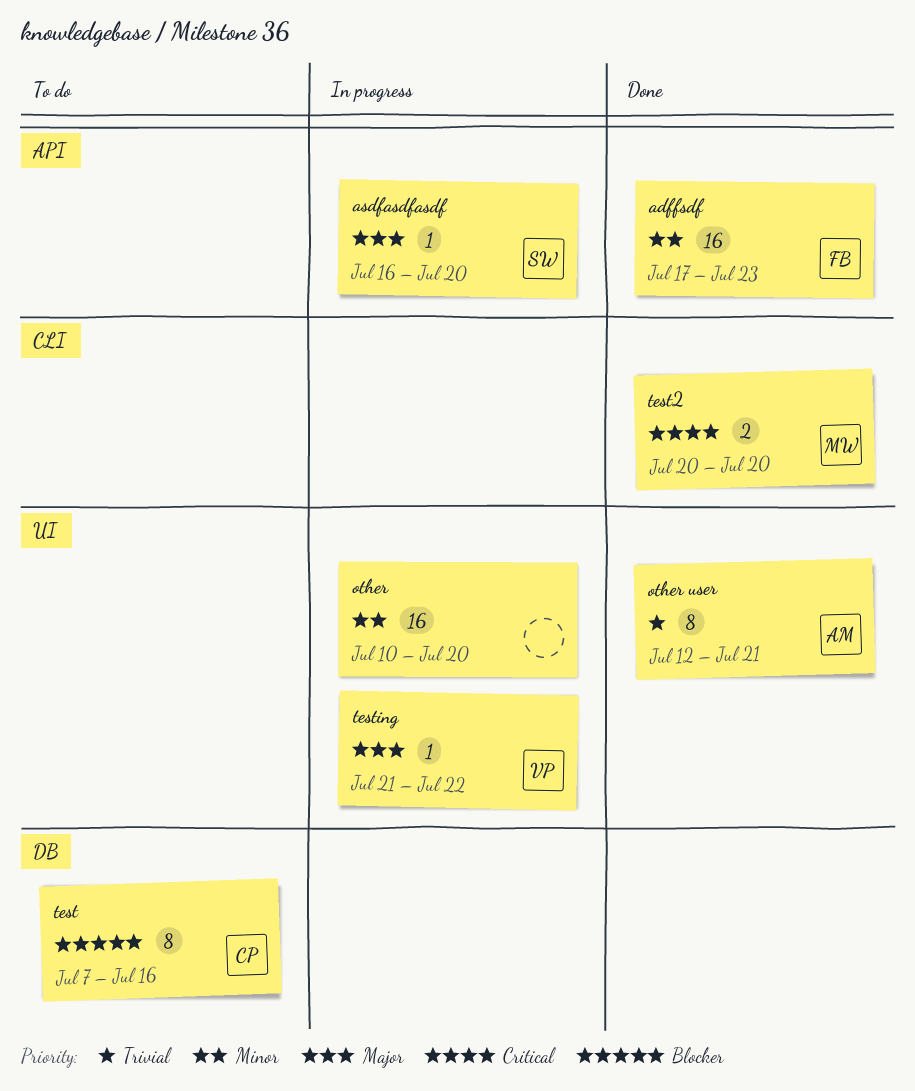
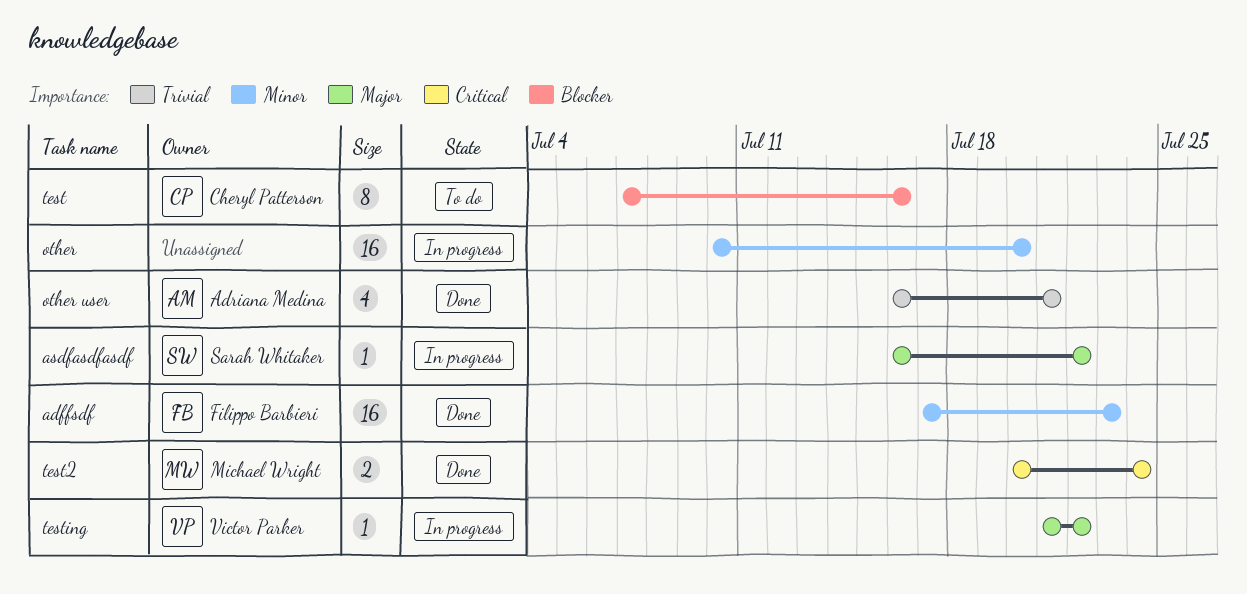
asdfasdfasdf, due: Jul 20 -> Jul 22
other user, estimate: 8 -> 4
other user, start: Jul 12 -> Jul 16
test2, due: Jul 20 -> Jul 24

